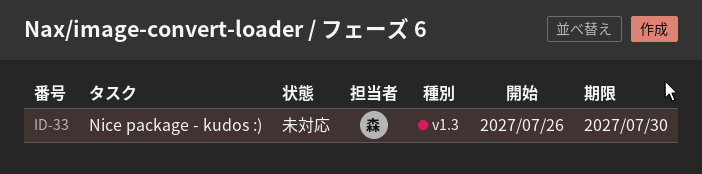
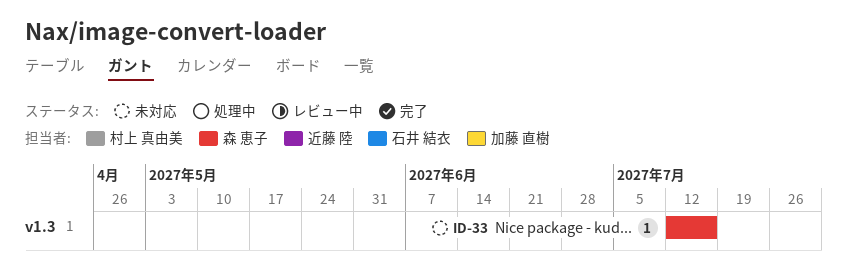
ID-33, start: Jul 26 -> Jul 12
ID-33, due: Jul 30 -> Jul 16

